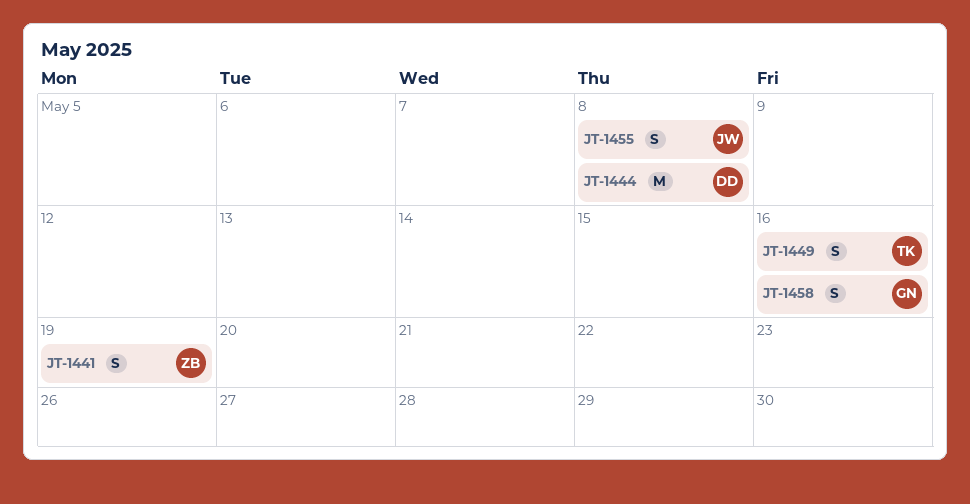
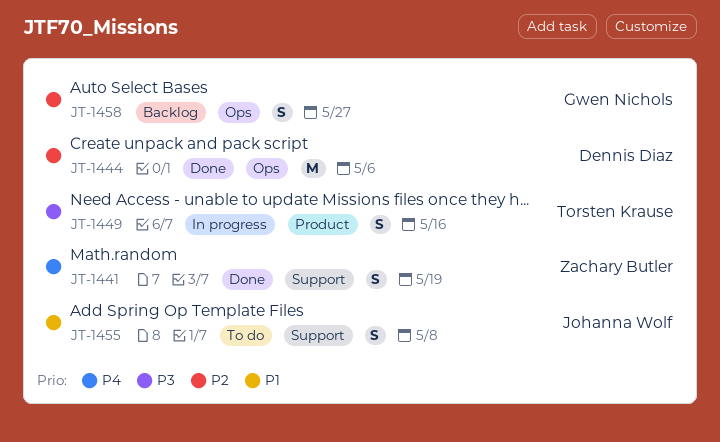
JT-1444, due: May 8 -> May 6
JT-1458, due: May 16 -> May 27

